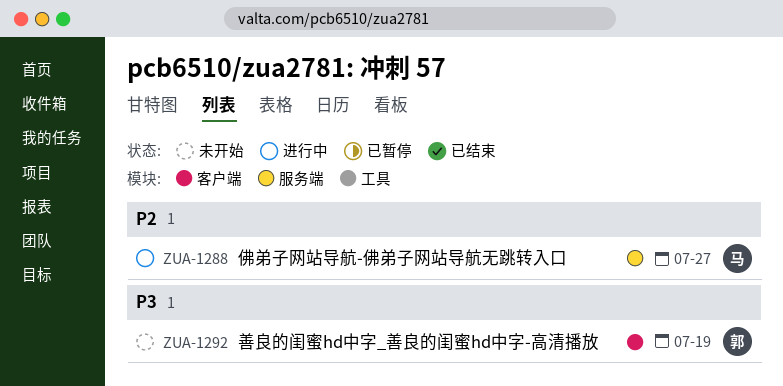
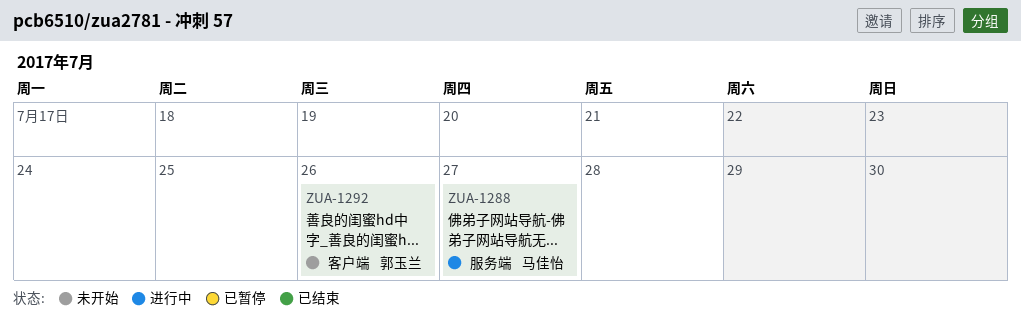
ZUA-1292, due: Jul 19 -> Jul 26

